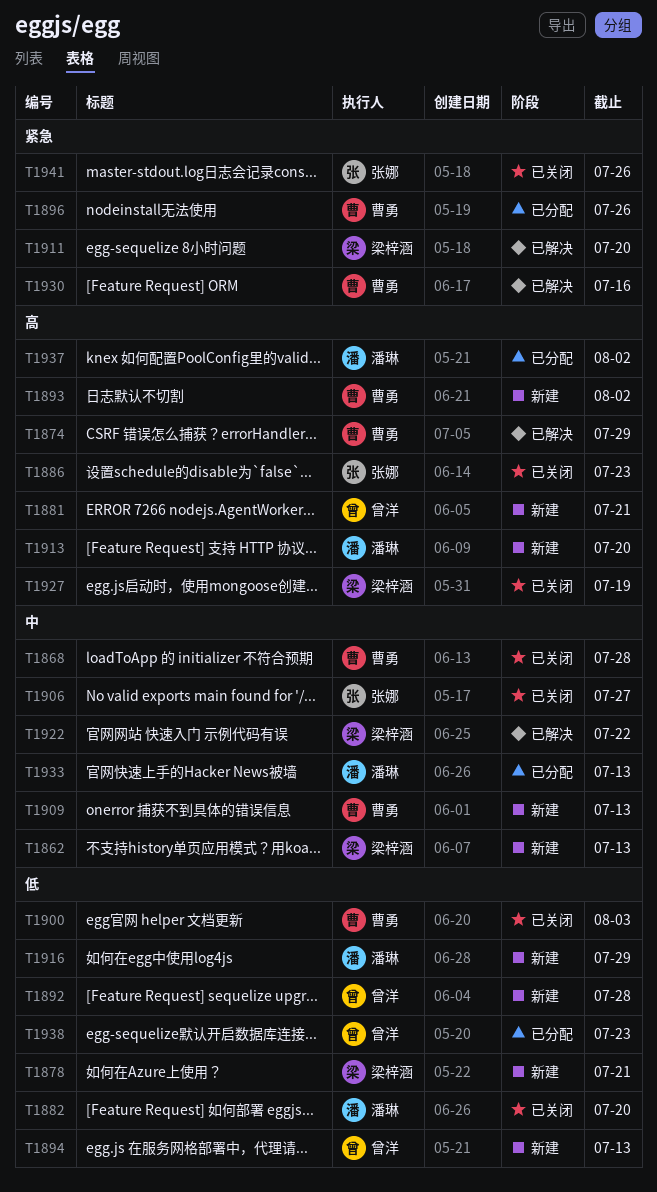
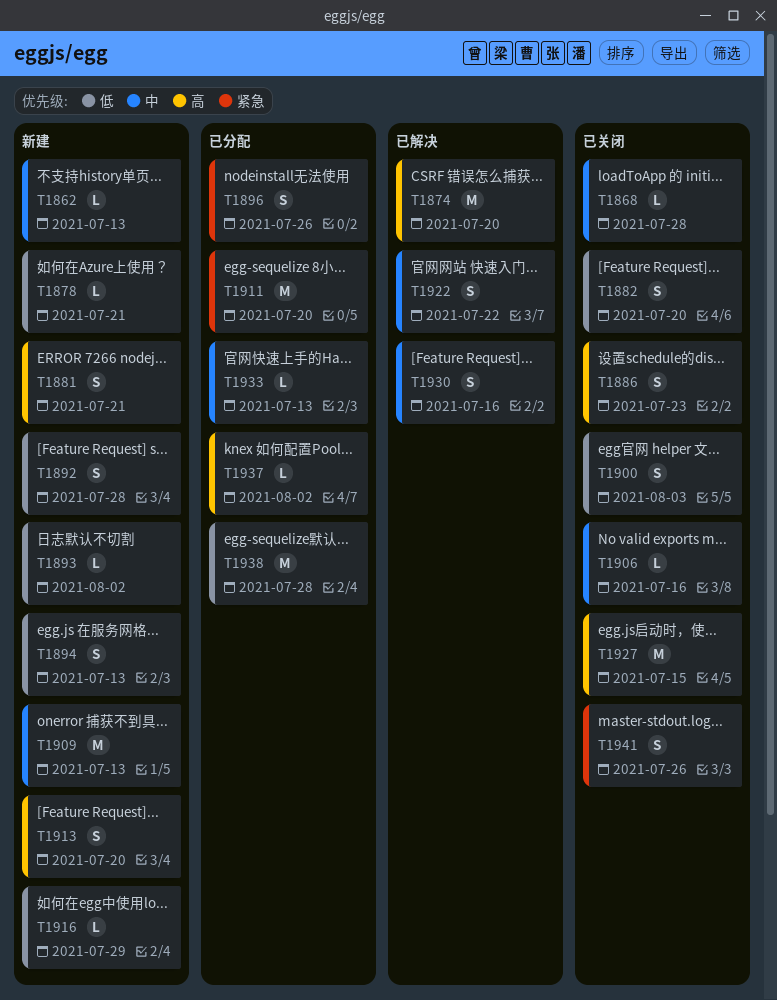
T1874, due: Jul 29 -> Jul 20
T1893, priority: 高 -> 低
T1906, due: Jul 27 -> Jul 16
T1911, status: 已解决 -> 已分配
T1927, due: Jul 19 -> Jul 15
T1930, priority: 紧急 -> 中
T1938, due: Jul 23 -> Jul 28

